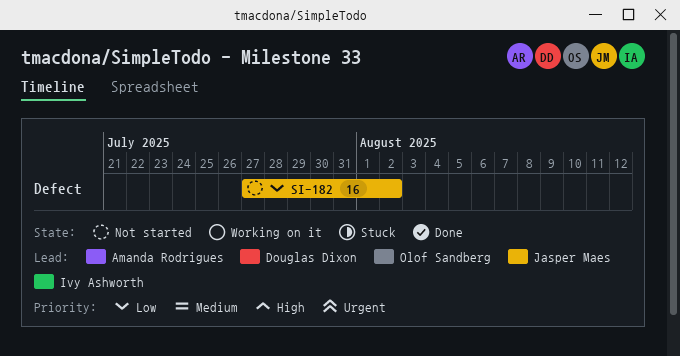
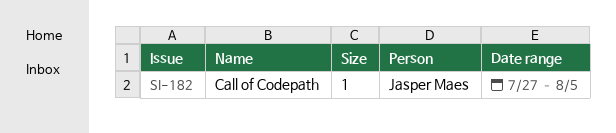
SI-182, estimate: 16 -> 1
SI-182, due: Aug 2 -> Aug 5

